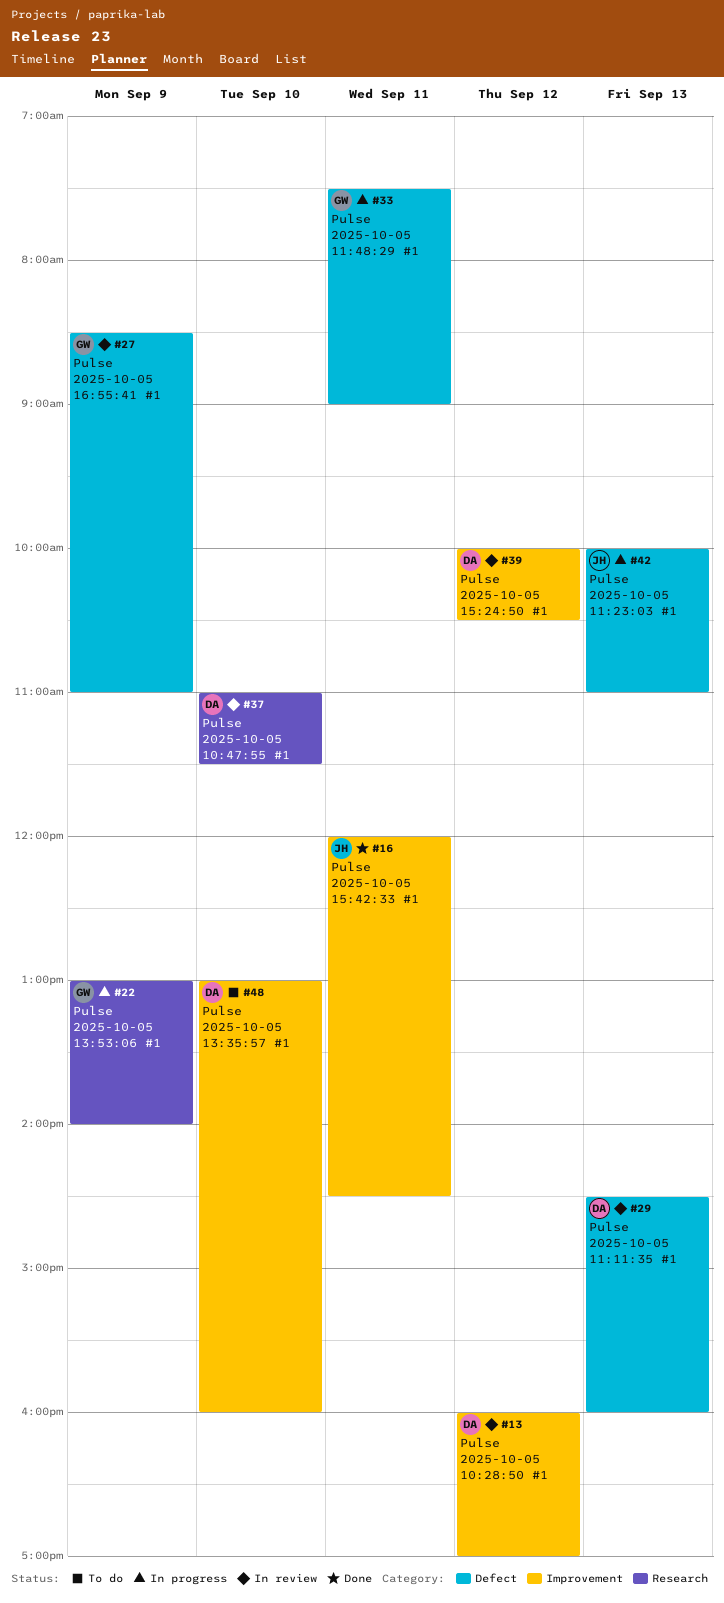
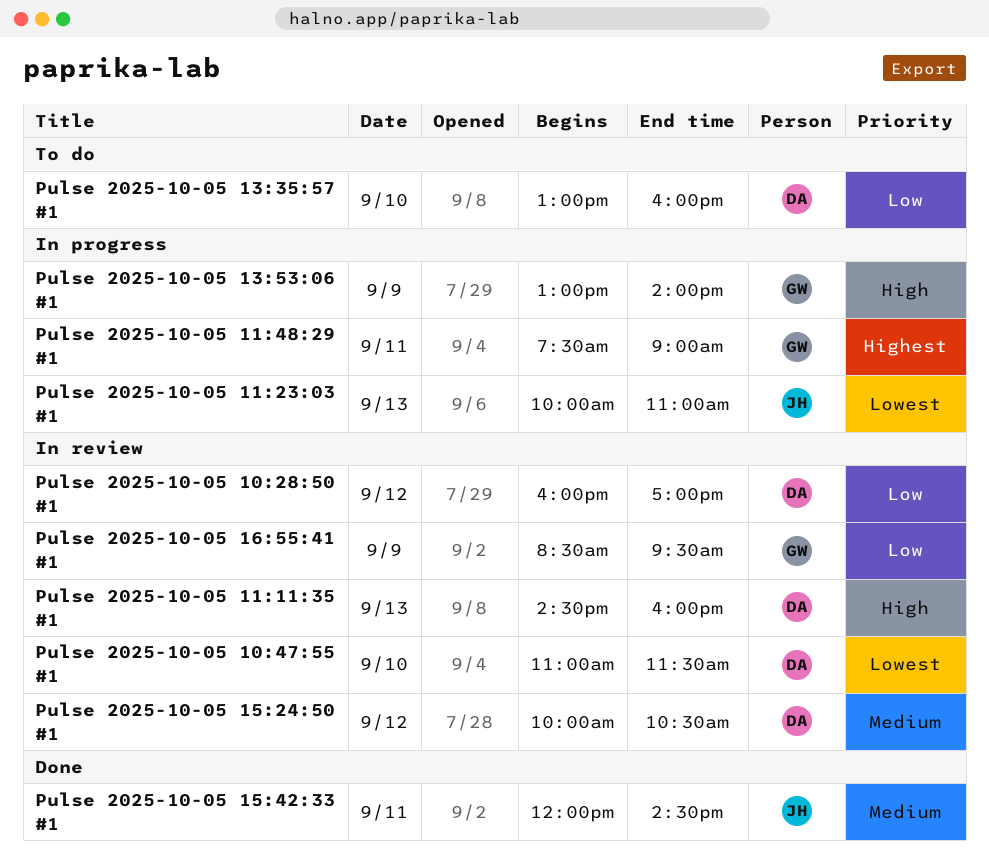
Pulse 2025-10-05 16:55:41 #1, ends: 11:00 -> 09:30

